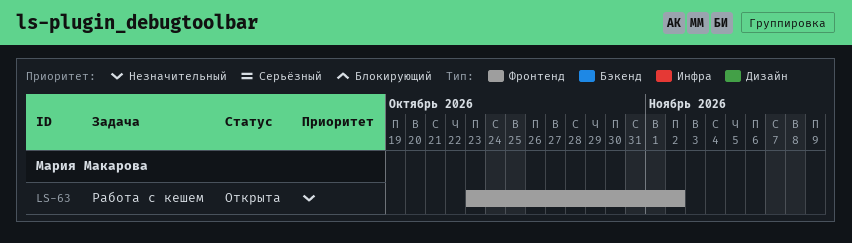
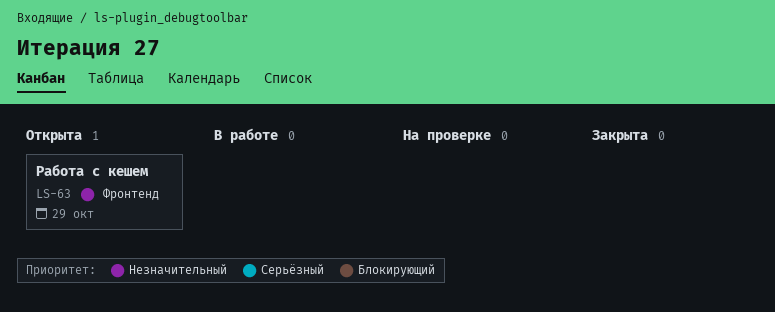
LS-63, due: Nov 2 -> Oct 29

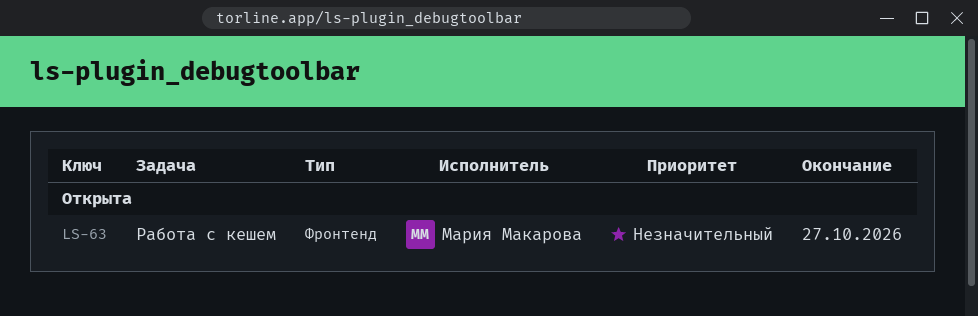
LS-63, due: Oct 29 -> Oct 27

